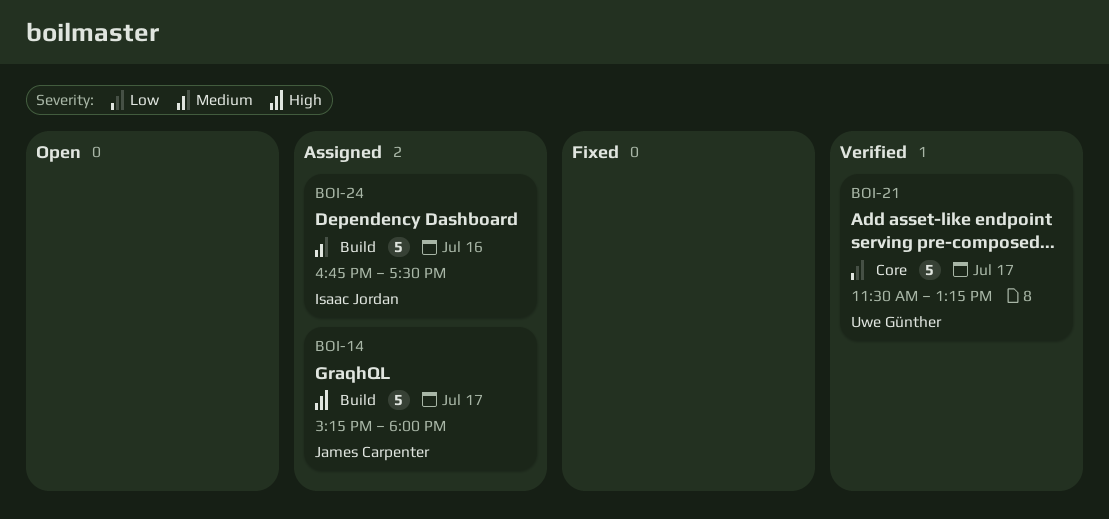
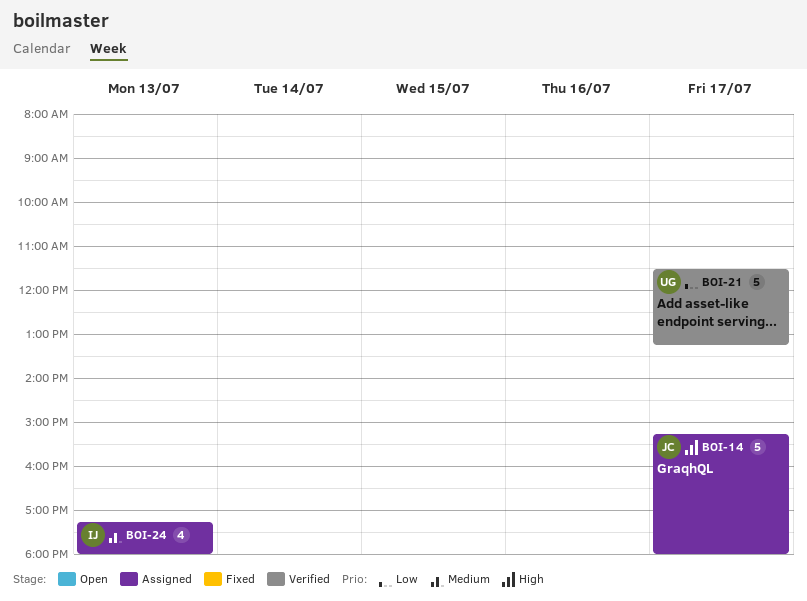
BOI-24, estimate: 5 -> 4
BOI-24, day: Jul 16 -> Jul 13
BOI-24, begins: 16:45 -> 17:15
BOI-24, ends: 17:30 -> 18:00

